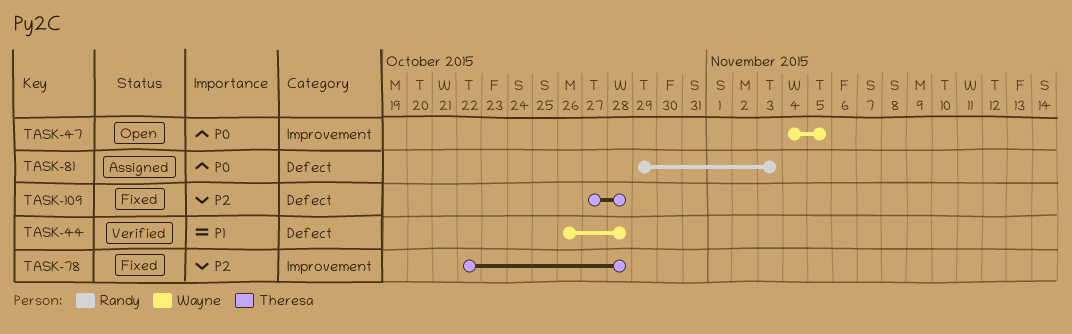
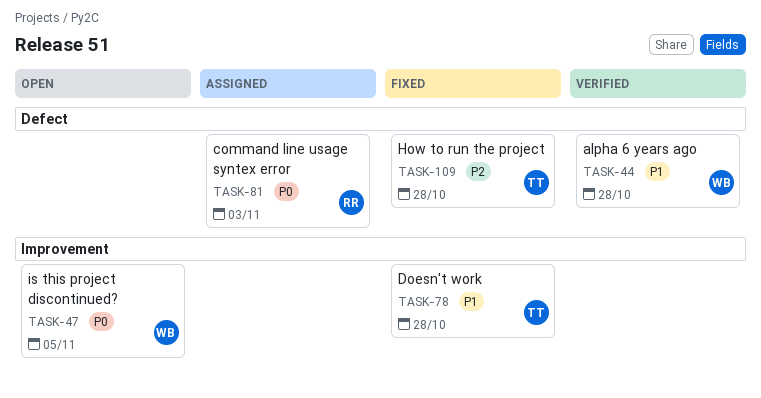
TASK-78, priority: P2 -> P1

